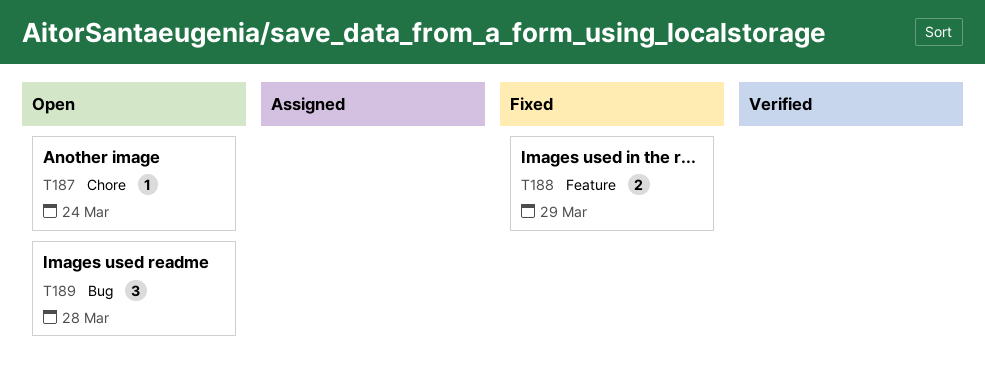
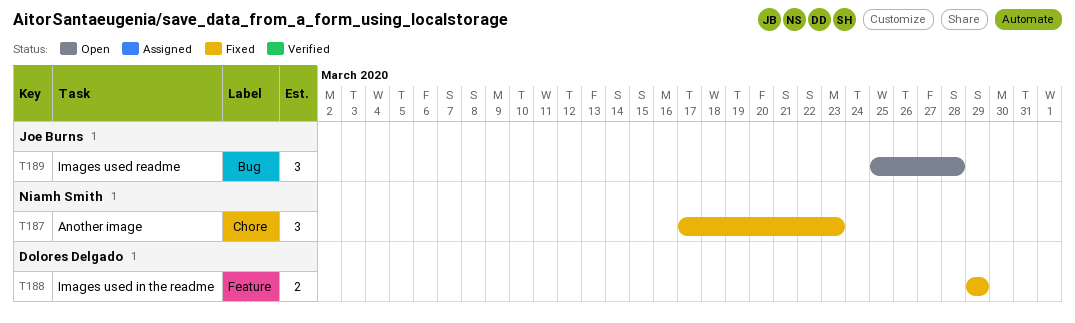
T187, status: Open -> Fixed
T187, estimate: 1 -> 3
T187, due: Mar 24 -> Mar 23

